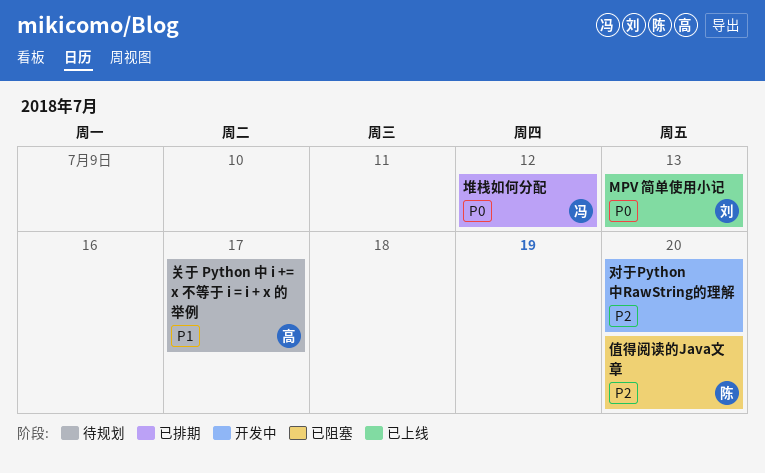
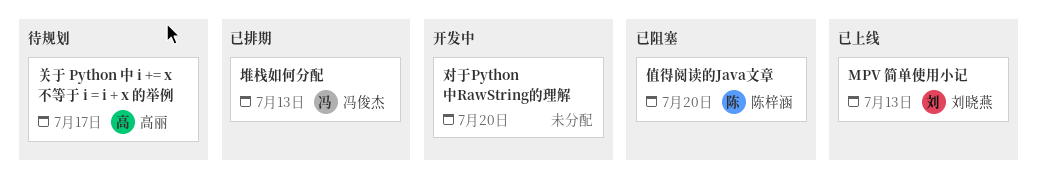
堆栈如何分配, due: Jul 12 -> Jul 13

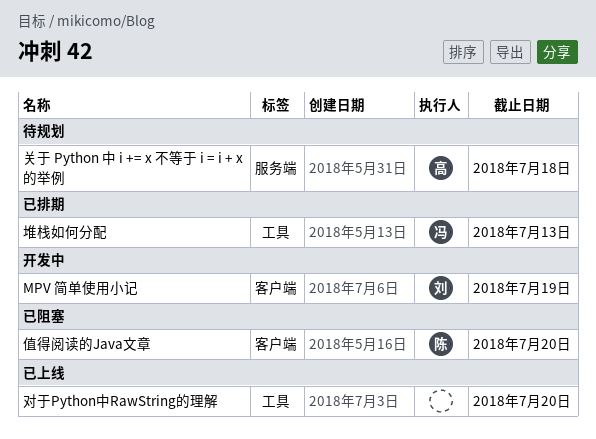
MPV 简单使用小记, status: 已上线 -> 开发中
MPV 简单使用小记, due: Jul 13 -> Jul 19
关于 Python 中 i += x 不等于 i = i + x 的举例, due: Jul 17 -> Jul 18
对于Python中RawString的理解, status: 开发中 -> 已上线

